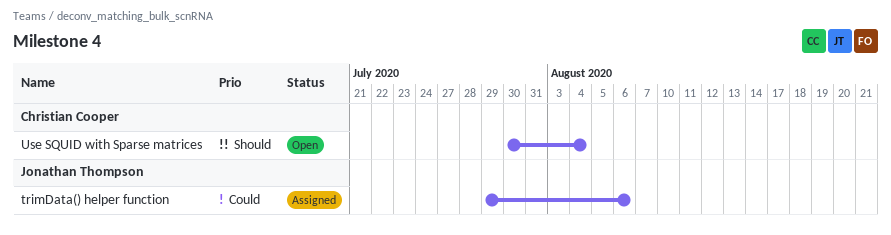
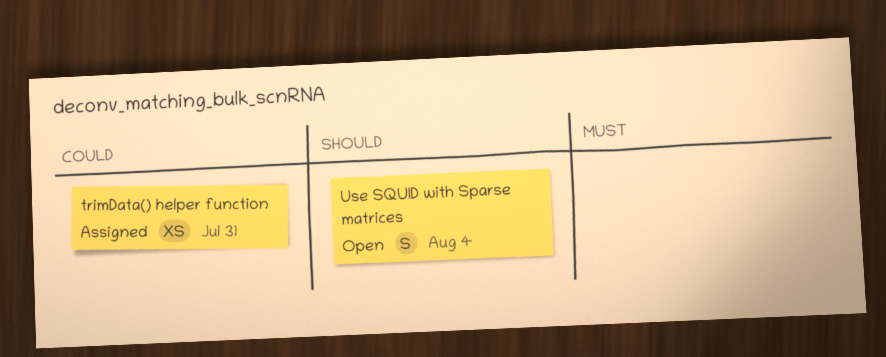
trimData() helper function, due: Aug 6 -> Jul 31

